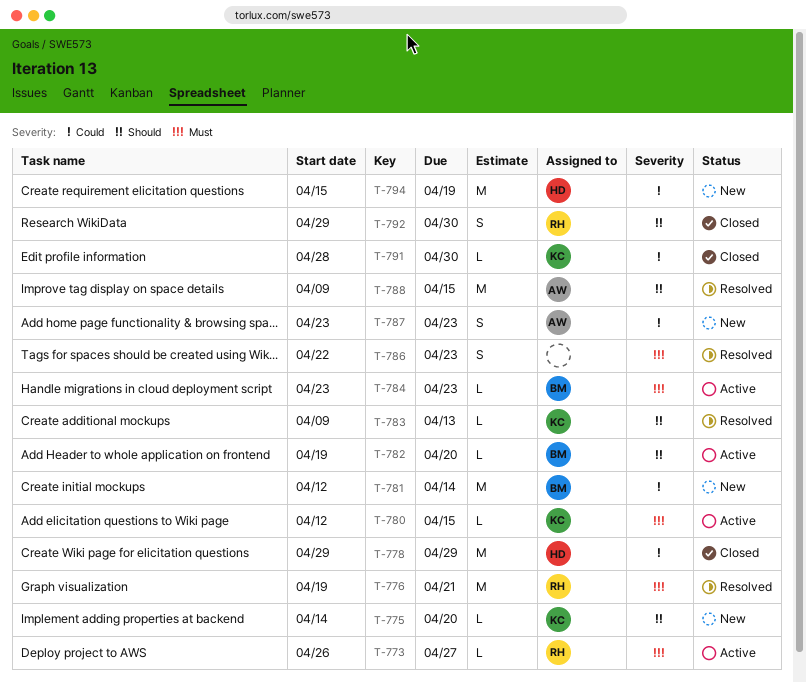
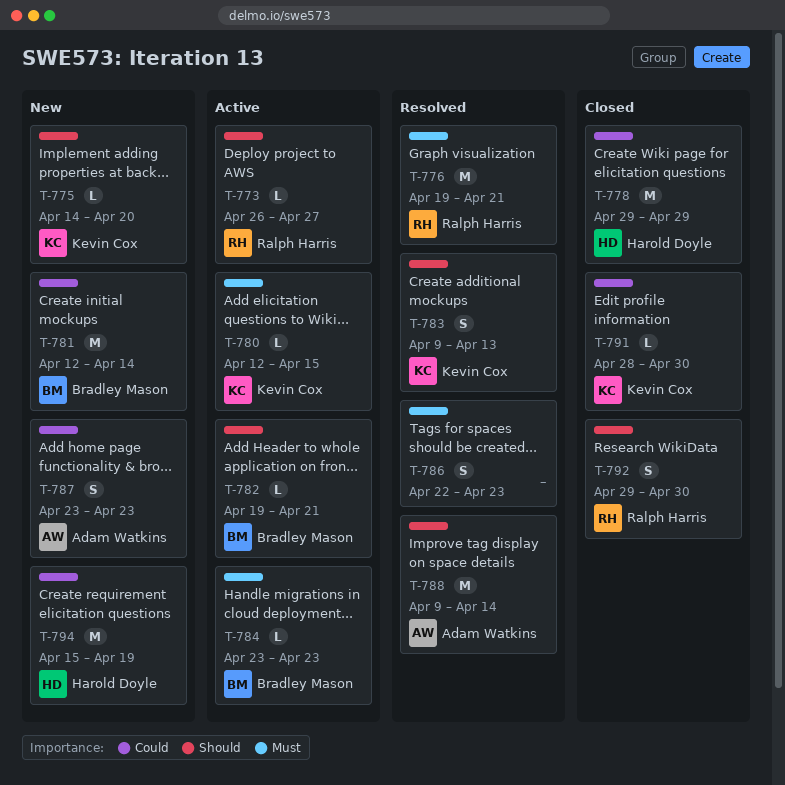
T-773, priority: Must -> Should
T-782, due: Apr 20 -> Apr 21
T-783, estimate: L -> S
T-788, due: Apr 15 -> Apr 14

